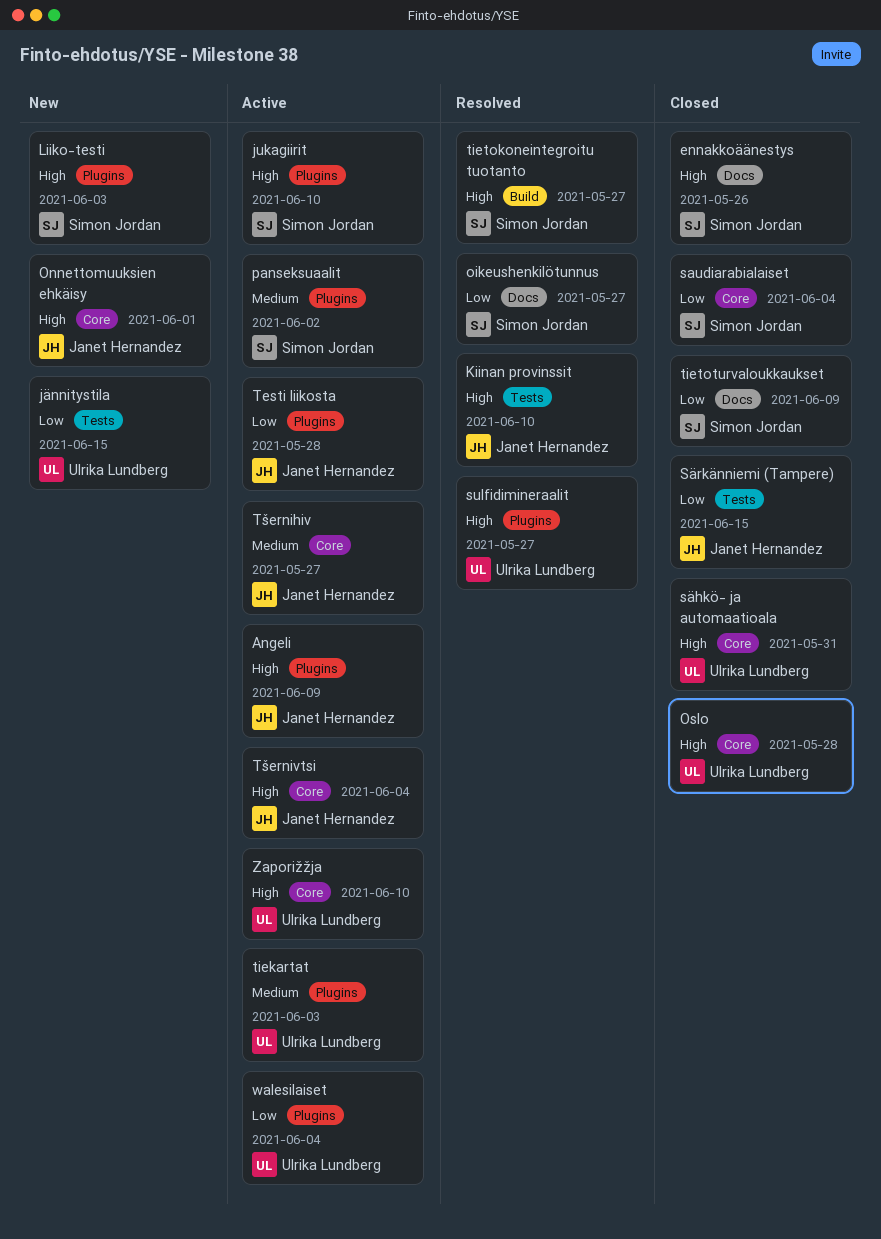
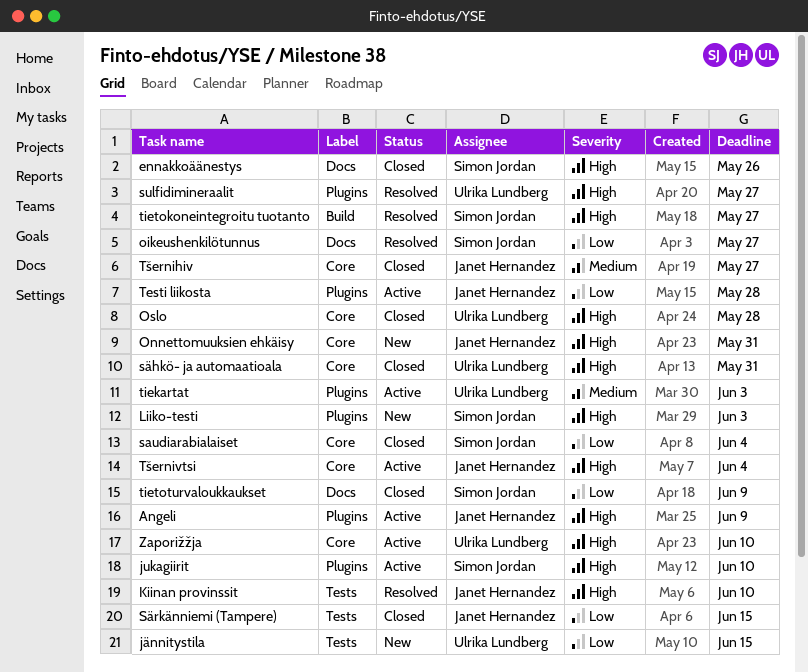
Onnettomuuksien ehkäisy, due: Jun 1 -> May 31
panseksuaalit: present -> none
Tšernihiv, status: Active -> Closed
walesilaiset: present -> none

